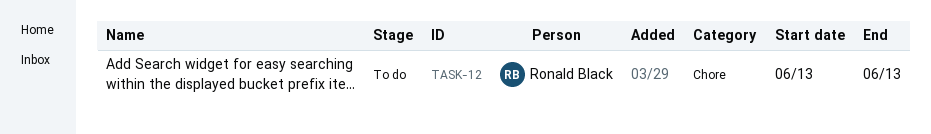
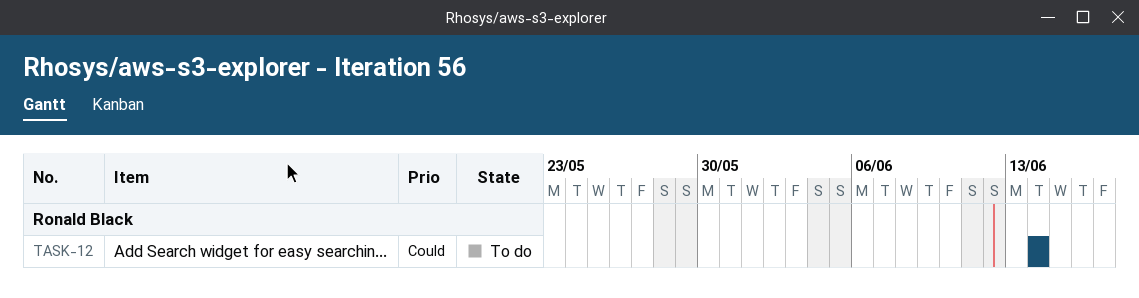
TASK-12, start: Jun 13 -> Jun 14
TASK-12, due: Jun 13 -> Jun 14

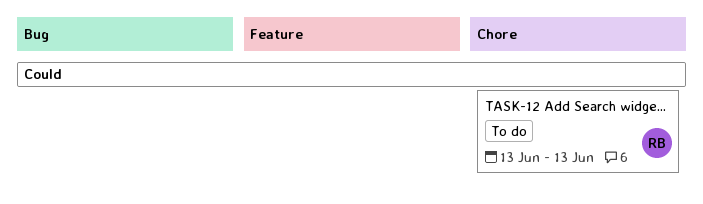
TASK-12, start: Jun 14 -> Jun 13
TASK-12, due: Jun 14 -> Jun 13

